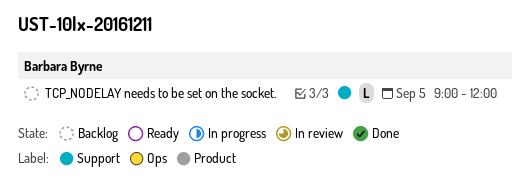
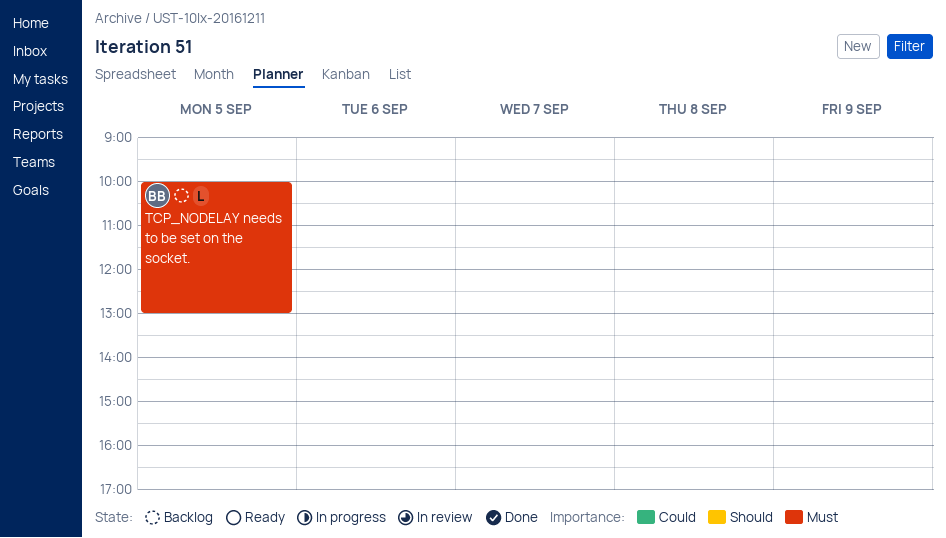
TCP_NODELAY needs to be set on the socket., begins: 09:00 -> 10:00
TCP_NODELAY needs to be set on the socket., ends: 12:00 -> 13:00

